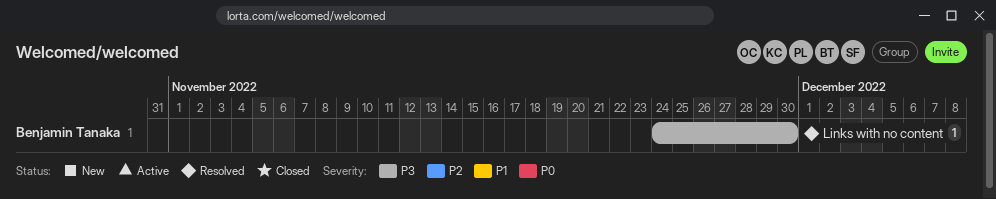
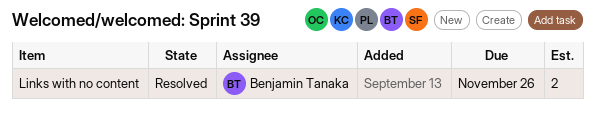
Links with no content, estimate: 1 -> 2
Links with no content, due: Nov 30 -> Nov 26

